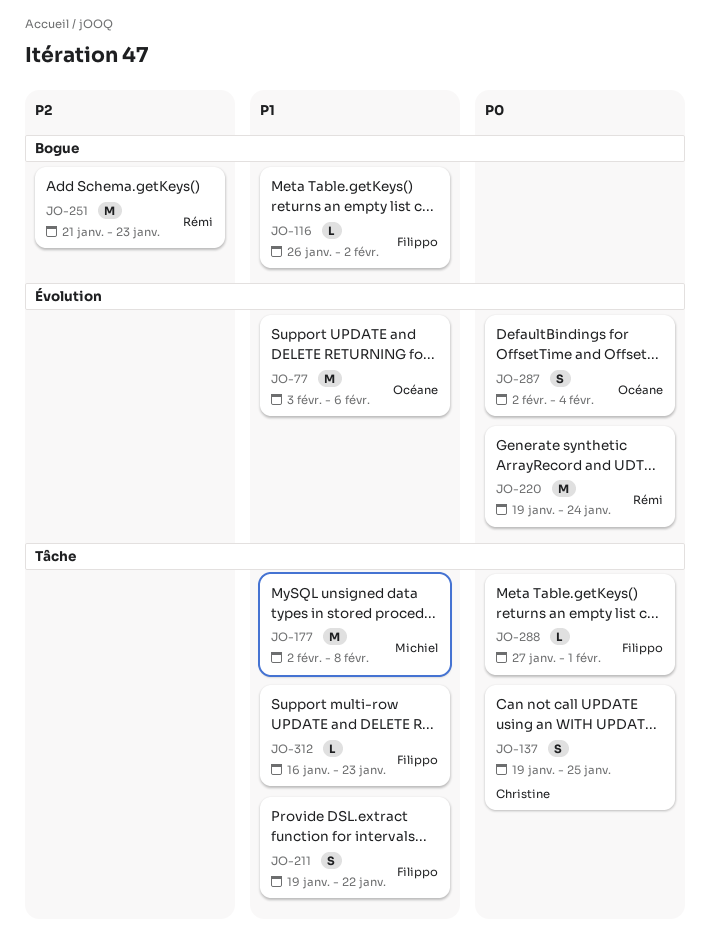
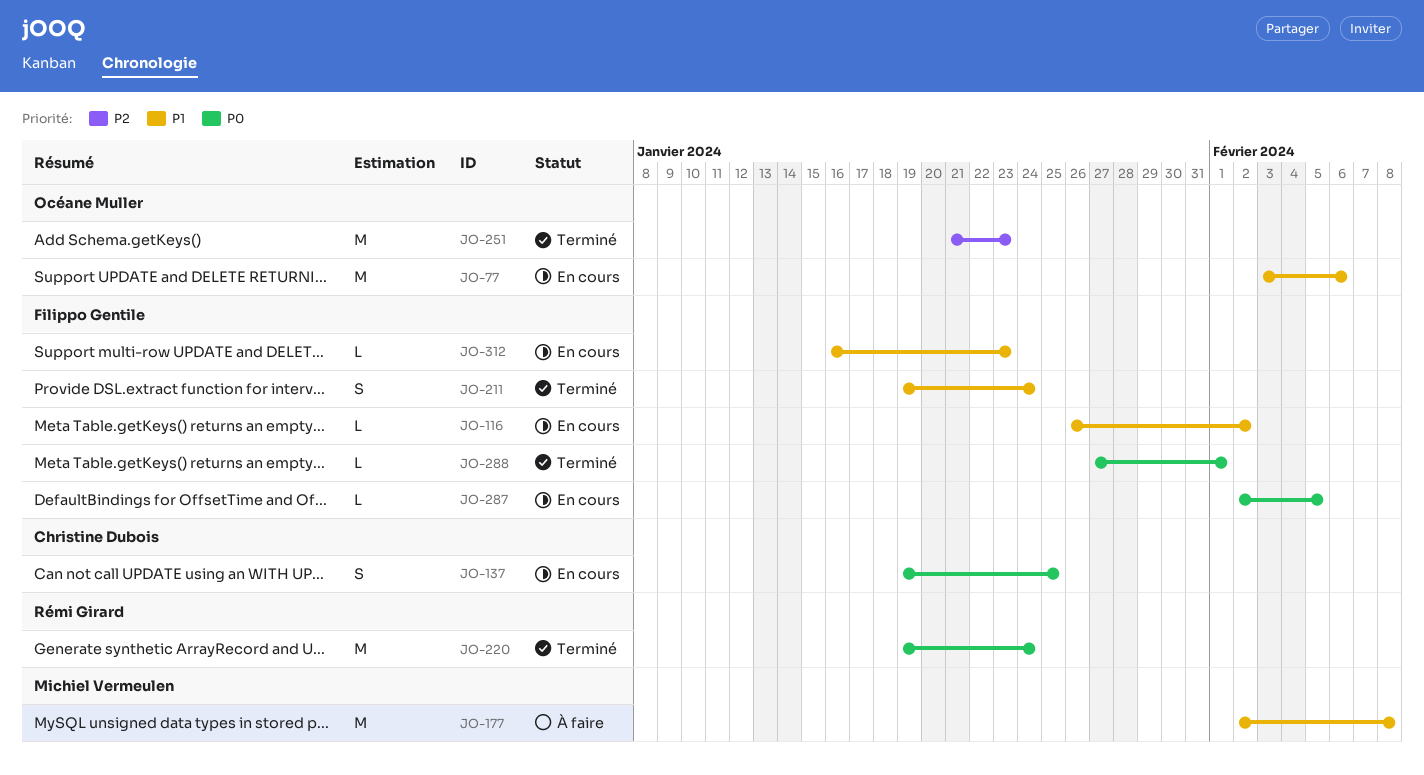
JO-211, due: Jan 22 -> Jan 24
JO-251, owner: Rémi Girard -> Océane Muller
JO-287, owner: Océane Muller -> Filippo Gentile
JO-287, estimate: S -> L
JO-287, due: Feb 4 -> Feb 5

